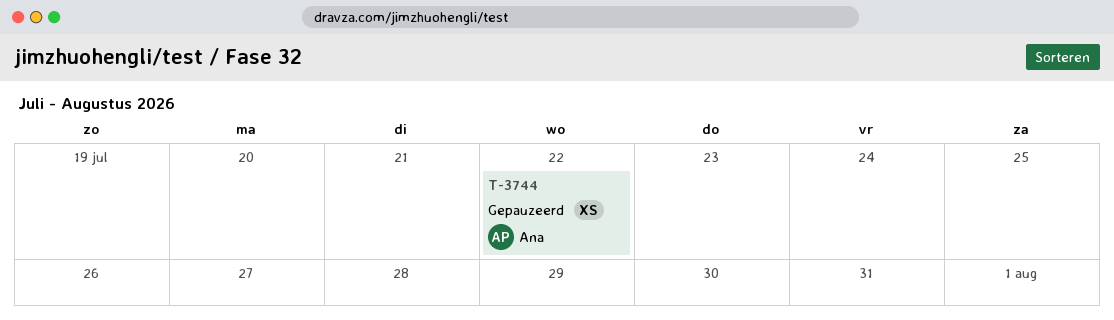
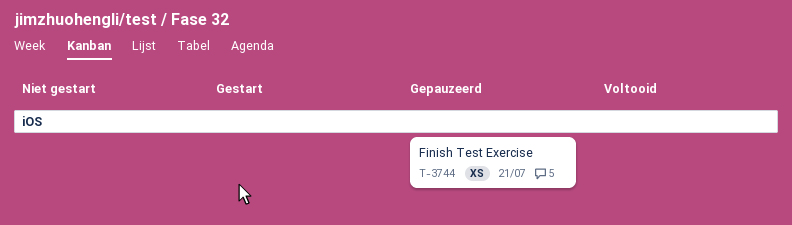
T-3744, due: Jul 22 -> Jul 21

